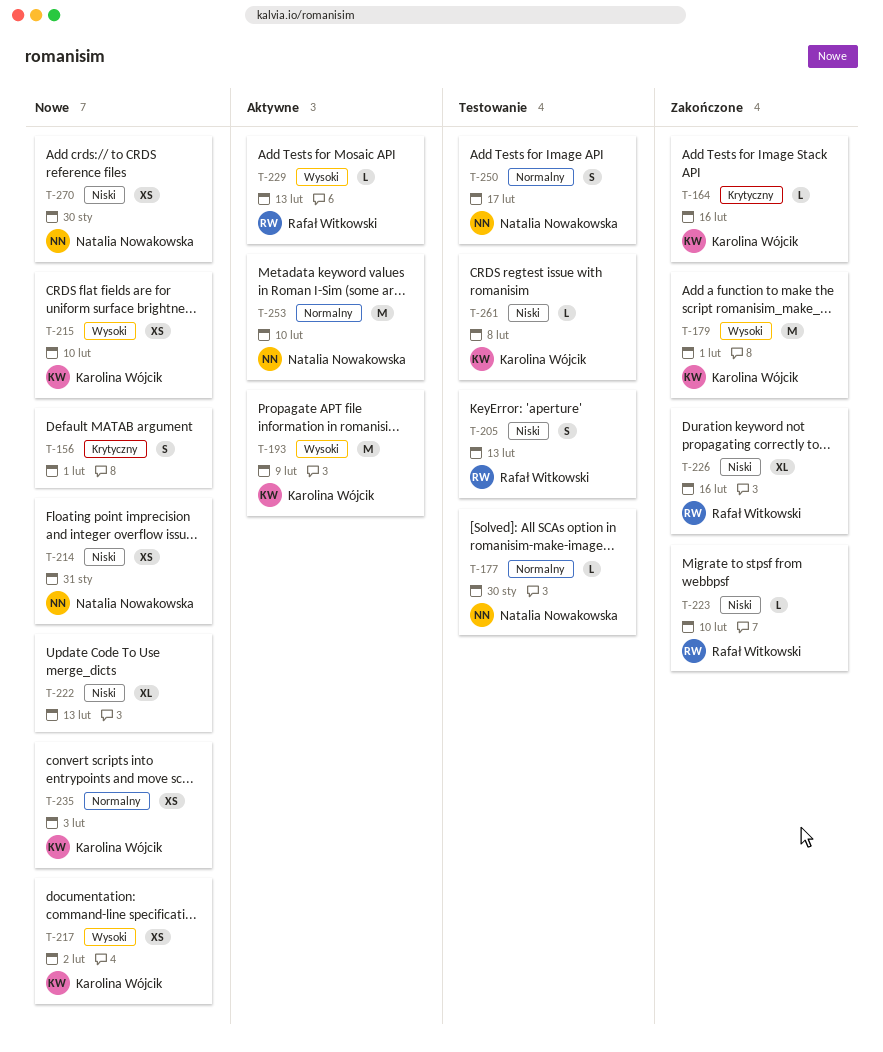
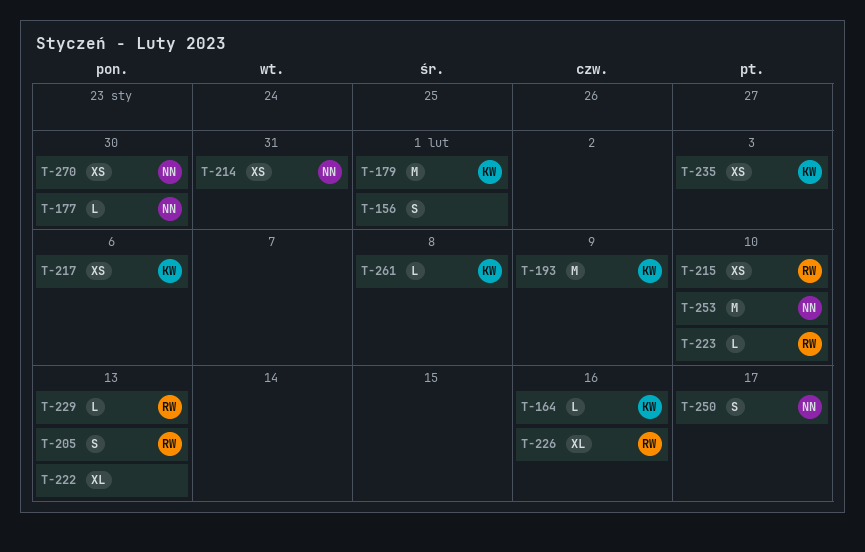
T-215, owner: Karolina Wójcik -> Rafał Witkowski
T-217, due: Feb 2 -> Feb 6

